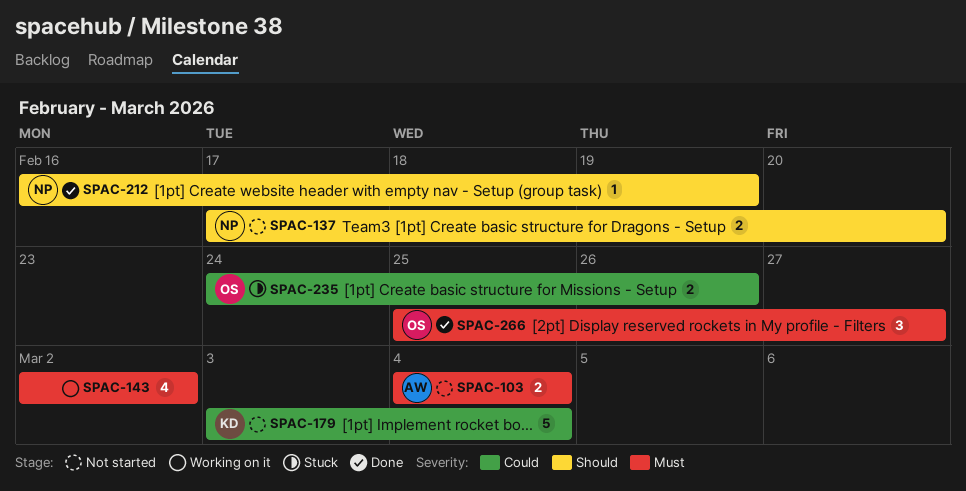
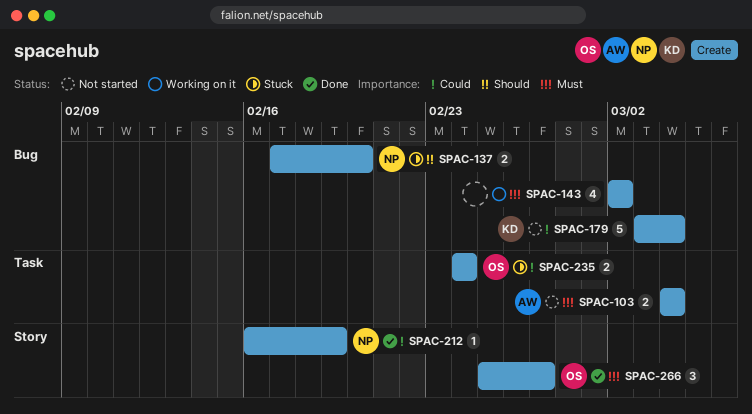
SPAC-137, status: Not started -> Stuck
SPAC-212, priority: Should -> Could
SPAC-235, due: Feb 26 -> Feb 24

